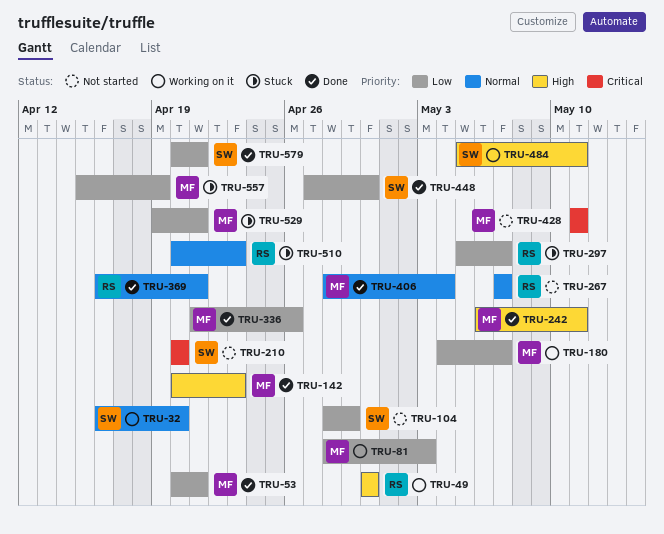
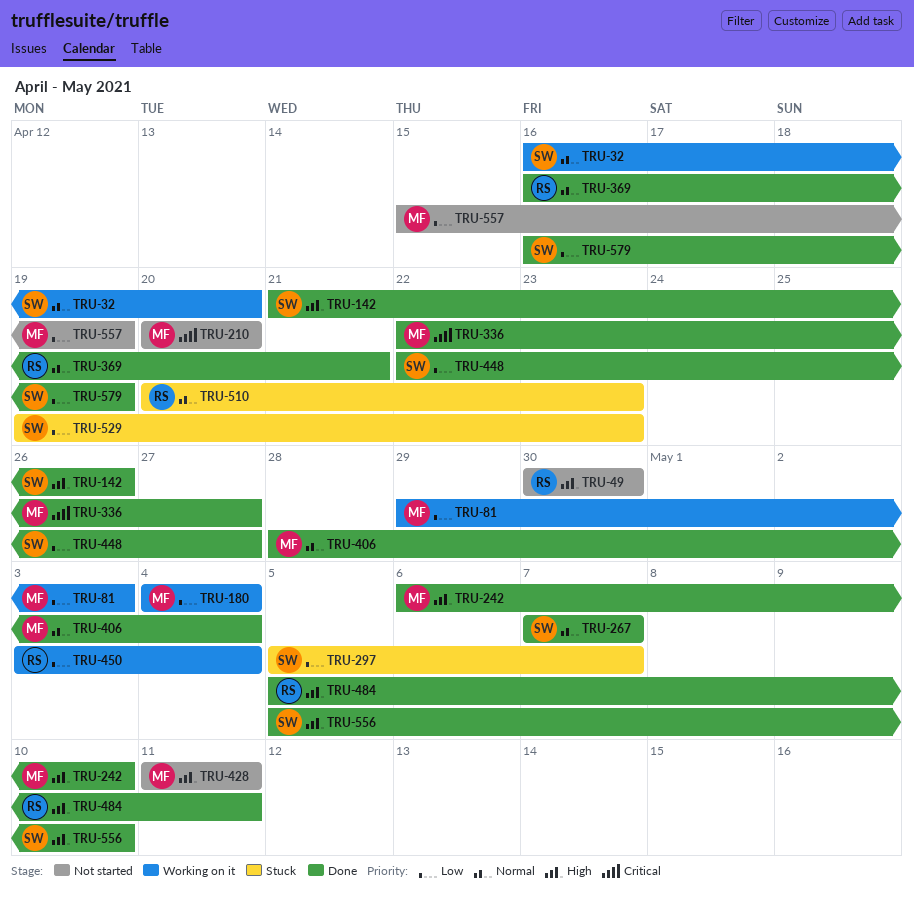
TRU-49, status: Working on it -> Not started
TRU-53: present -> none
TRU-81, start: Apr 28 -> Apr 29
TRU-104: present -> none
TRU-142, owner: MF -> SW
TRU-142, start: Apr 20 -> Apr 21
TRU-142, due: Apr 23 -> Apr 26
TRU-180, due: May 7 -> May 4
TRU-210, owner: SW -> MF
TRU-242, due: May 11 -> May 10
TRU-267, status: Not started -> Done
TRU-267, owner: RS -> SW
TRU-297, owner: RS -> SW
TRU-336, priority: Low -> Critical
TRU-336, start: Apr 21 -> Apr 22
TRU-336, due: Apr 26 -> Apr 27
TRU-428, priority: Critical -> High
TRU-448, start: Apr 27 -> Apr 22
TRU-448, due: Apr 30 -> Apr 27
TRU-450: none -> present
TRU-484, status: Working on it -> Done
TRU-484, owner: SW -> RS
TRU-529, owner: MF -> SW
TRU-529, due: Apr 21 -> Apr 23
TRU-556: none -> present
TRU-557, status: Stuck -> Not started
TRU-579, start: Apr 20 -> Apr 16
TRU-579, due: Apr 21 -> Apr 19

